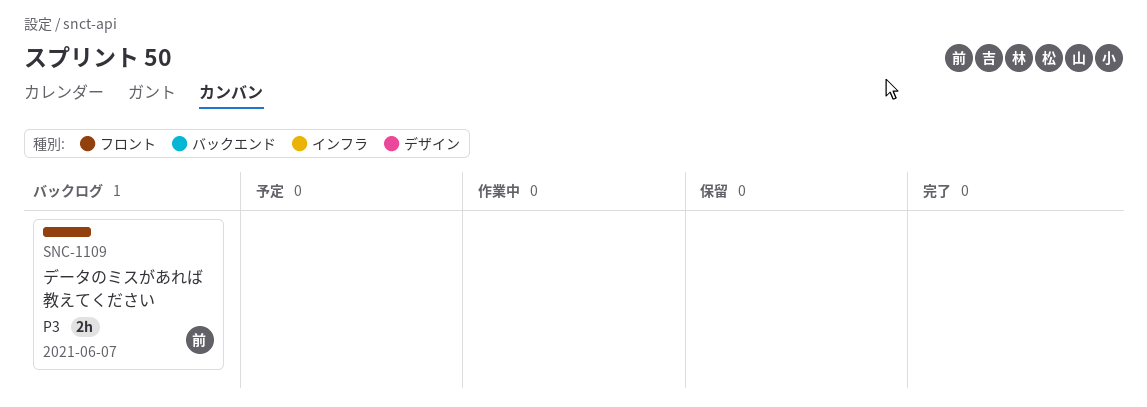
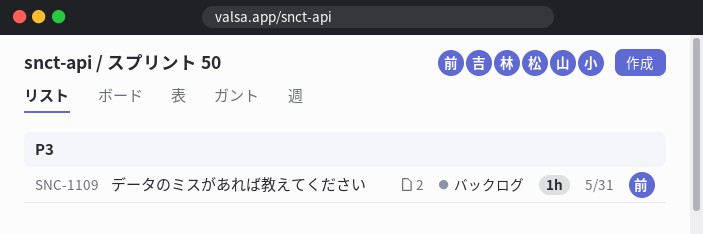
SNC-1109, estimate: 2h -> 1h
SNC-1109, due: Jun 7 -> May 31

